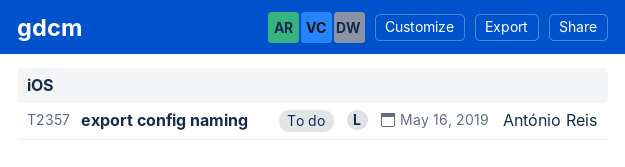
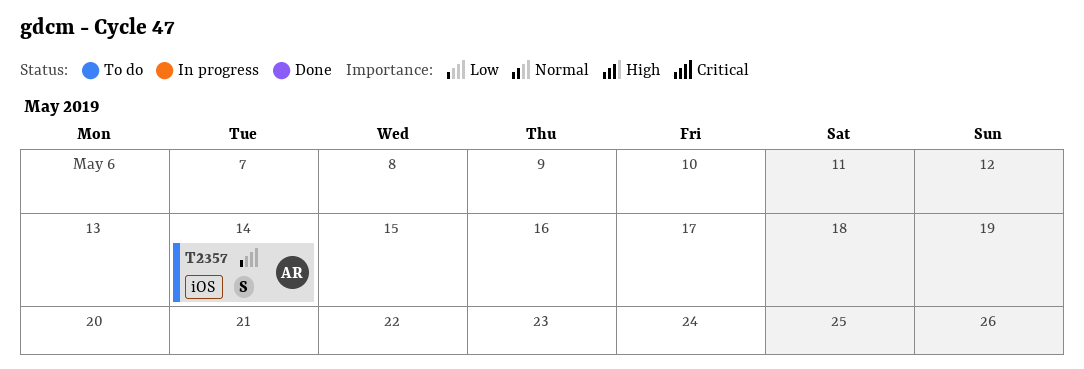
T2357, estimate: L -> S
T2357, due: May 16 -> May 14

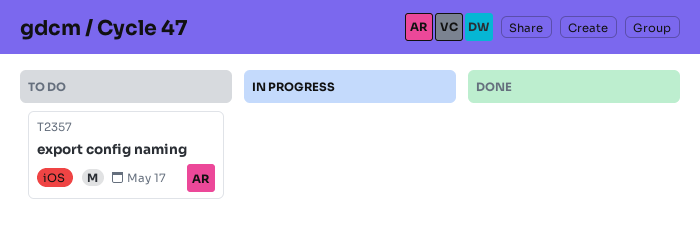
T2357, estimate: S -> M
T2357, due: May 14 -> May 17

